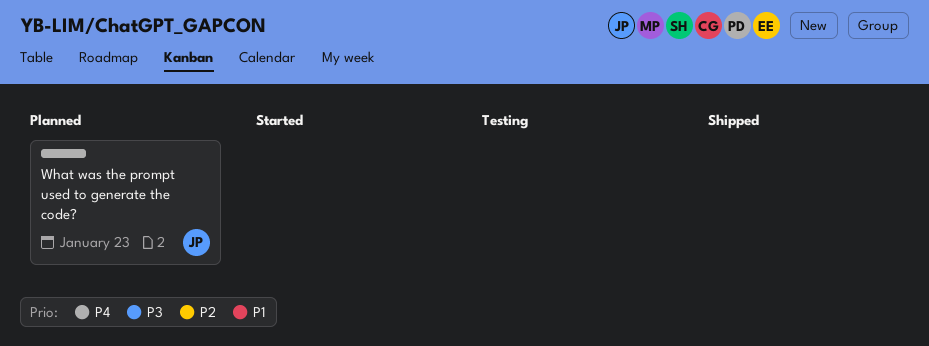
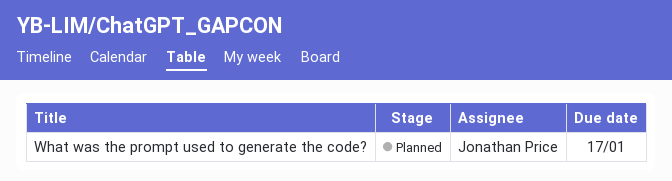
What was the prompt used to generate the code?, due: Jan 23 -> Jan 17

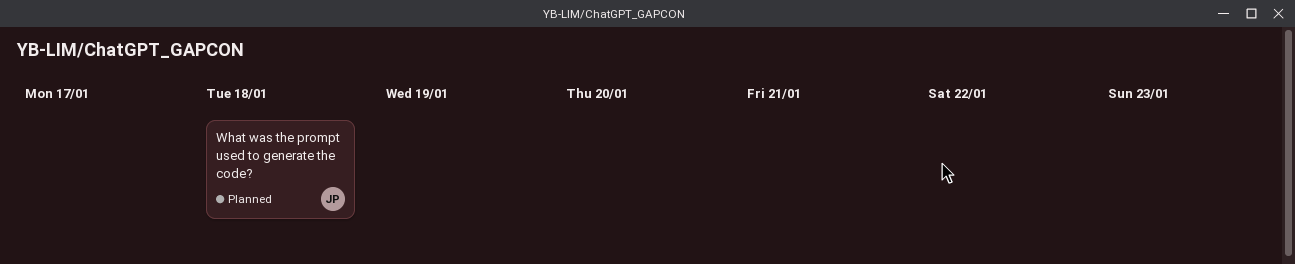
What was the prompt used to generate the code?, due: Jan 17 -> Jan 18

